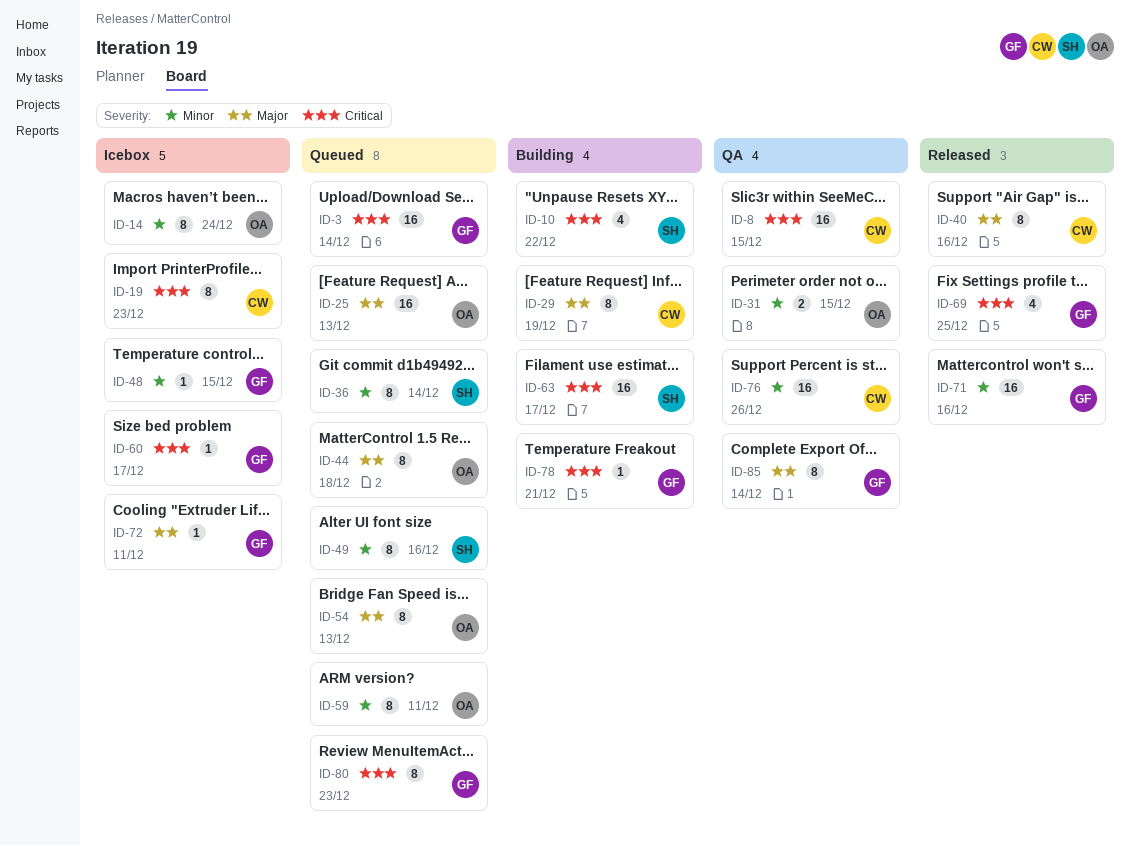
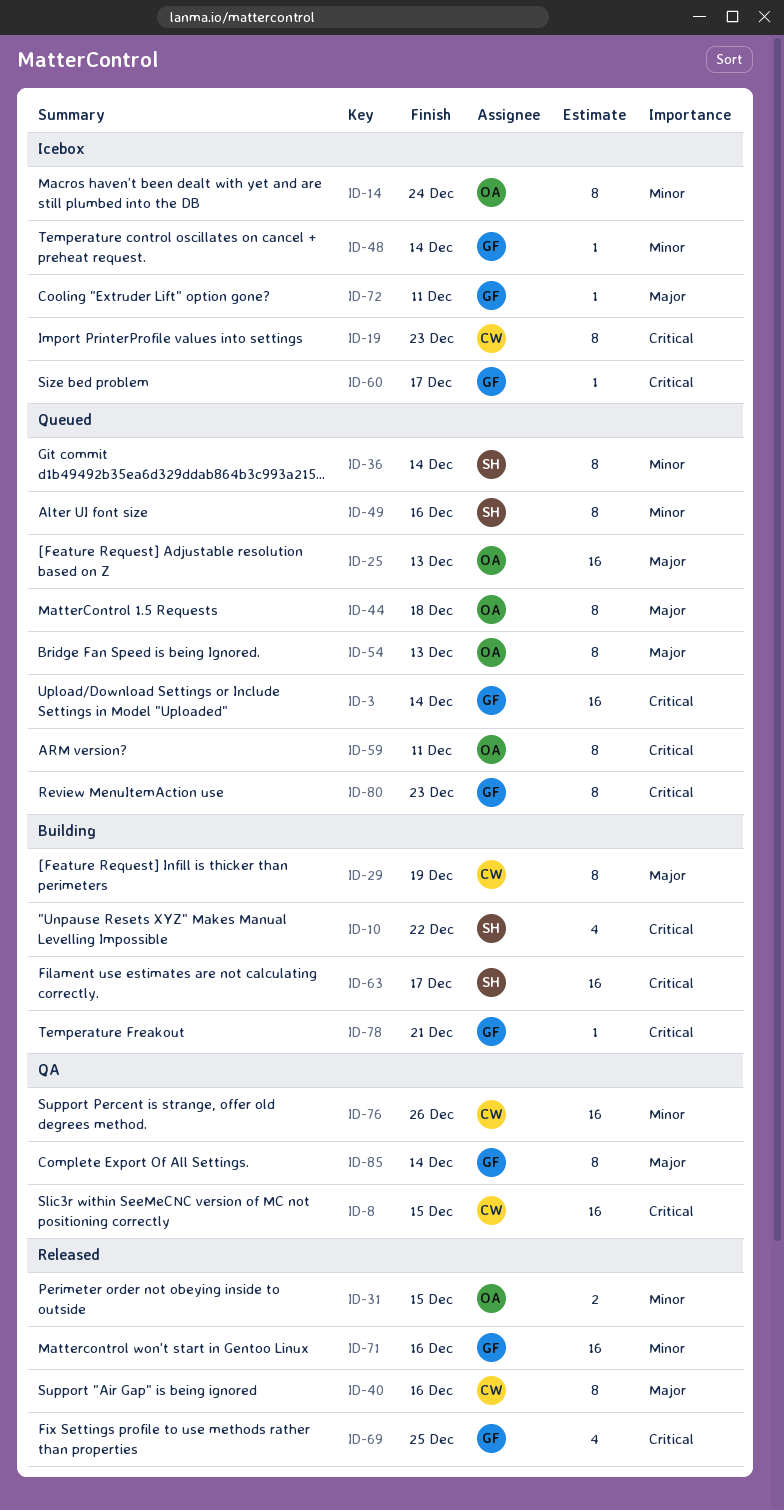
ID-31, status: QA -> Released
ID-48, due: Dec 15 -> Dec 14
ID-59, priority: Minor -> Critical

